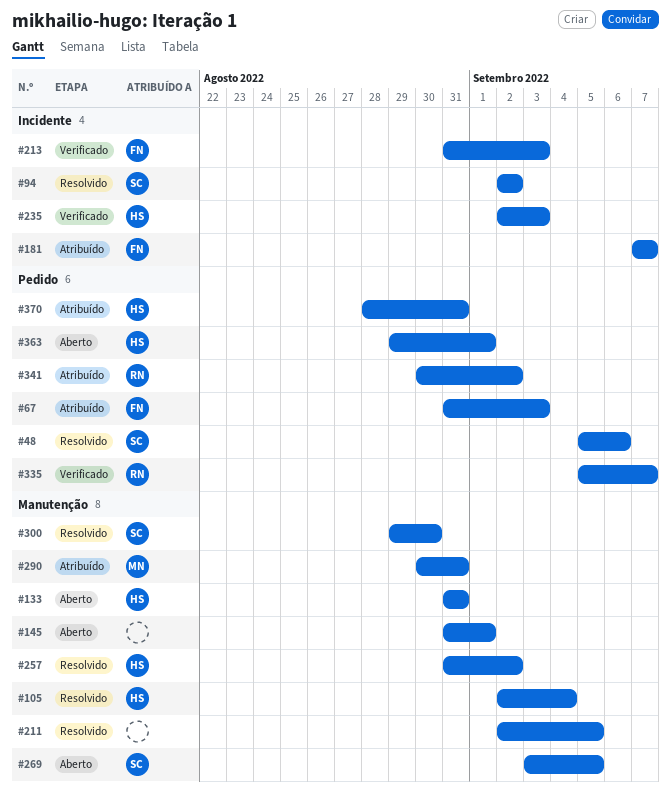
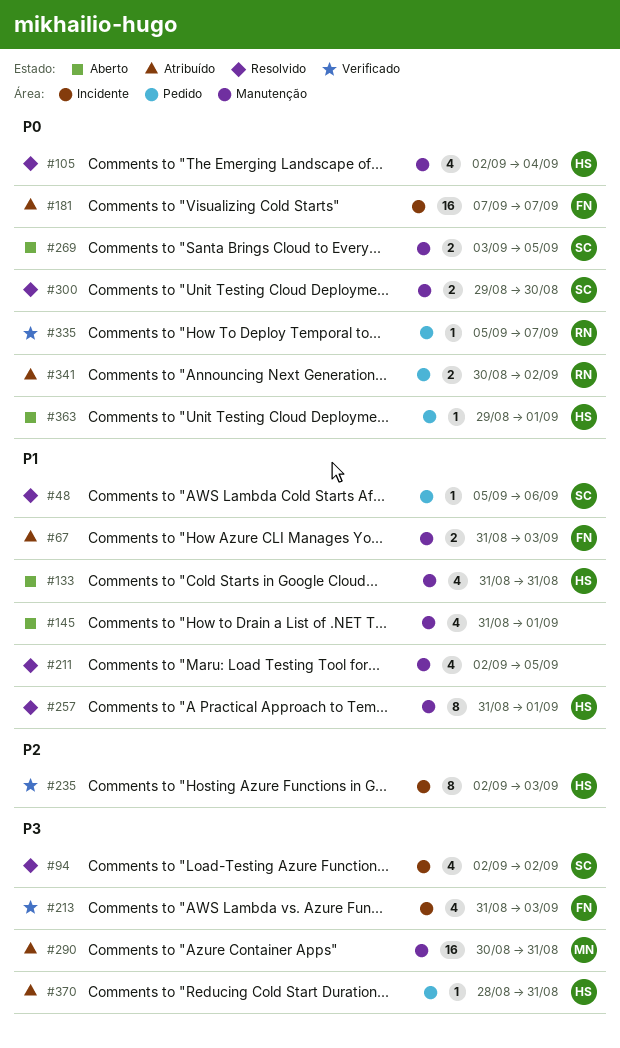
#67, label: Pedido -> Manutenção
#257, due: Sep 2 -> Sep 1

